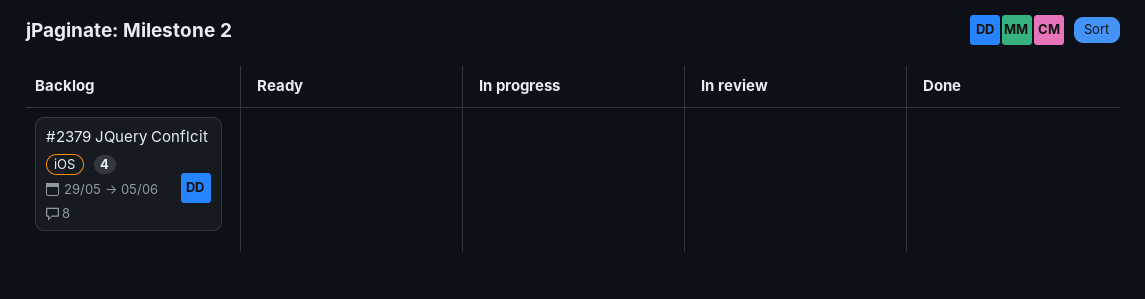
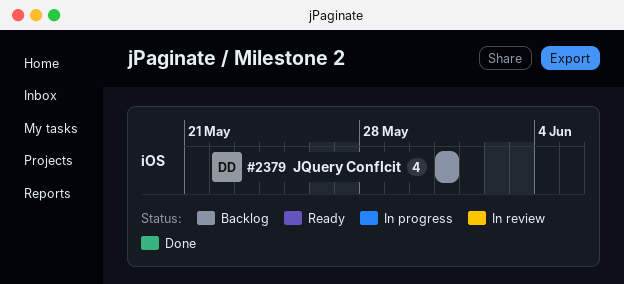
#2379, start: May 29 -> May 31
#2379, due: Jun 5 -> May 31

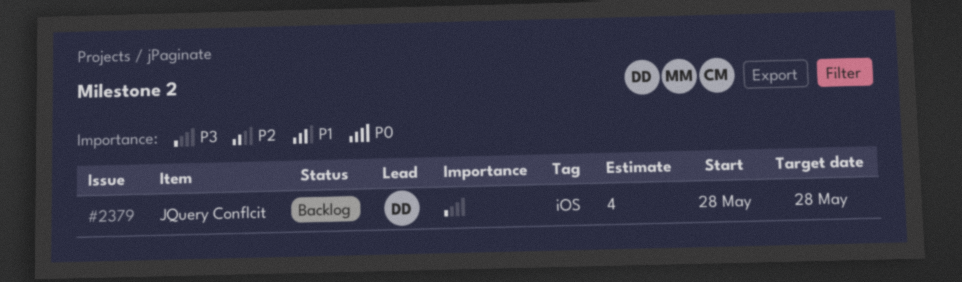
#2379, start: May 31 -> May 28
#2379, due: May 31 -> May 28

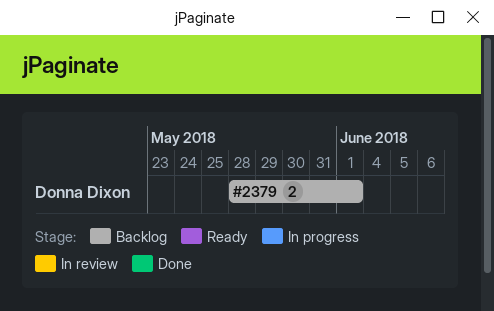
#2379, estimate: 4 -> 2
#2379, due: May 28 -> Jun 1

